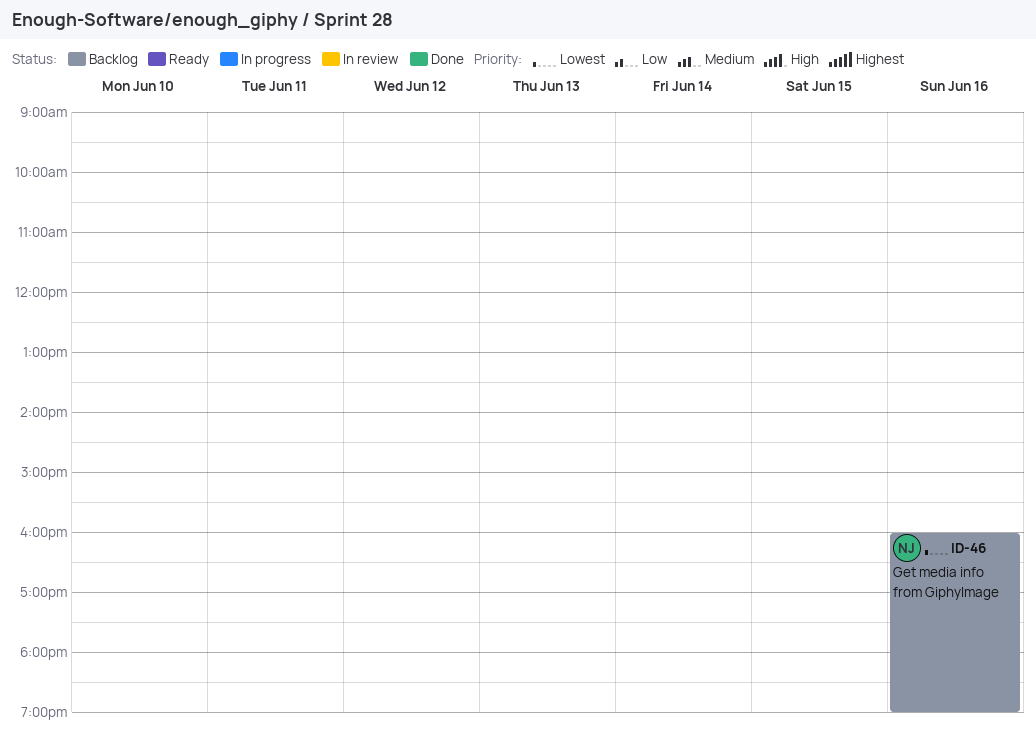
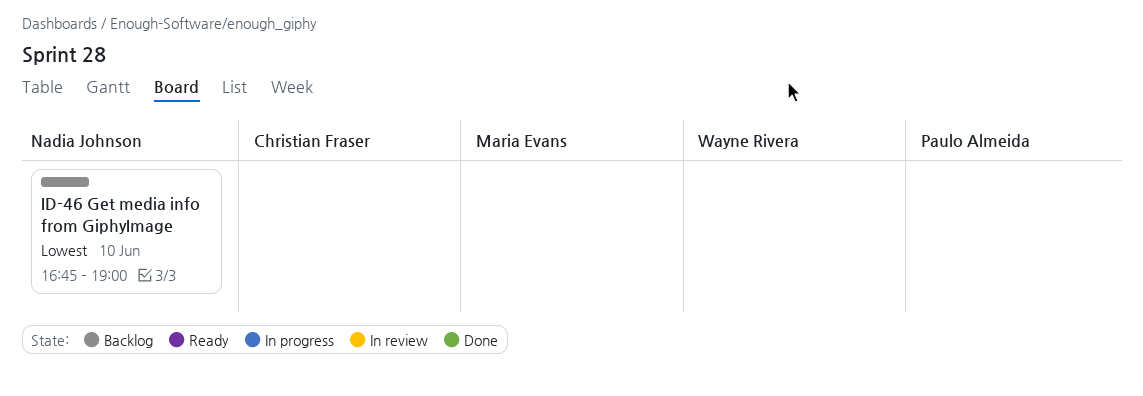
ID-46, day: Jun 16 -> Jun 10
ID-46, begins: 16:00 -> 16:45

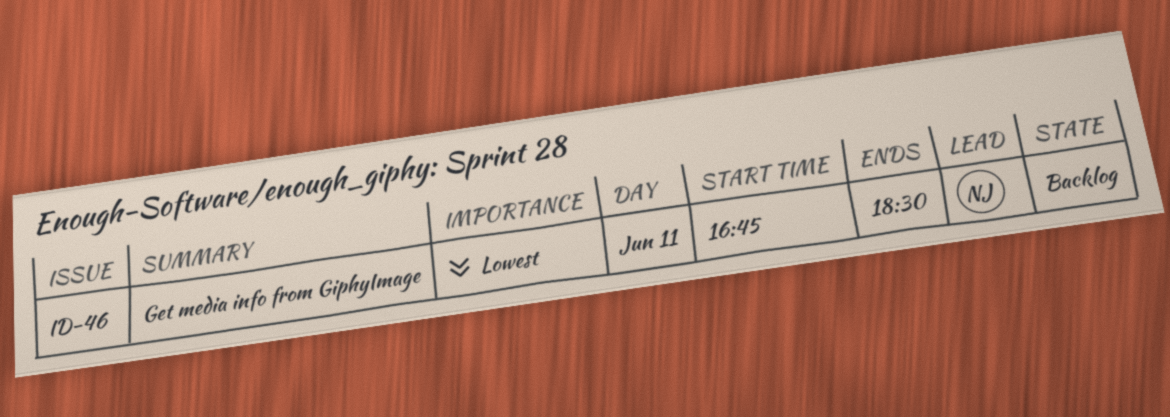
ID-46, day: Jun 10 -> Jun 11
ID-46, ends: 19:00 -> 18:30

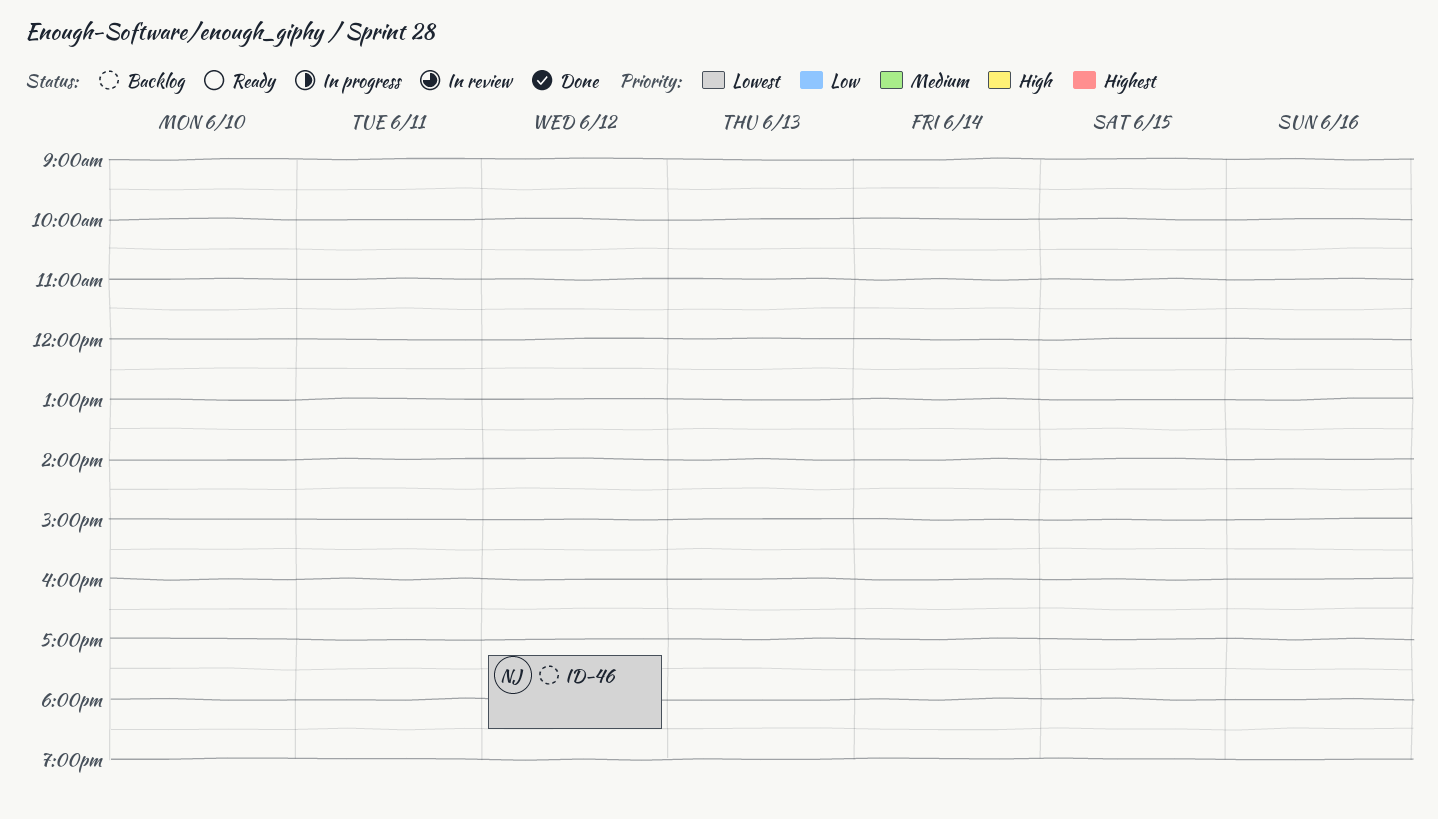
ID-46, day: Jun 11 -> Jun 12
ID-46, begins: 16:45 -> 17:15

